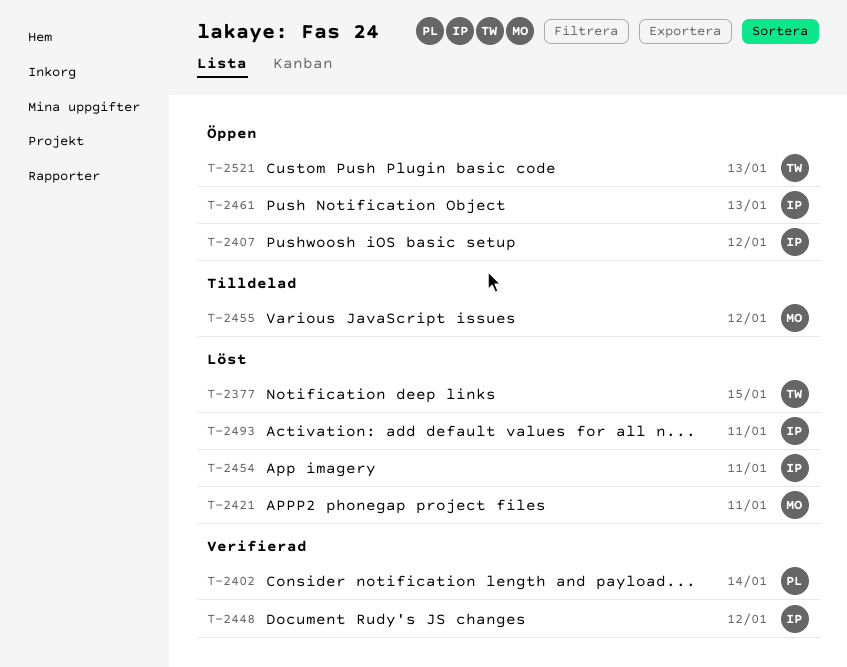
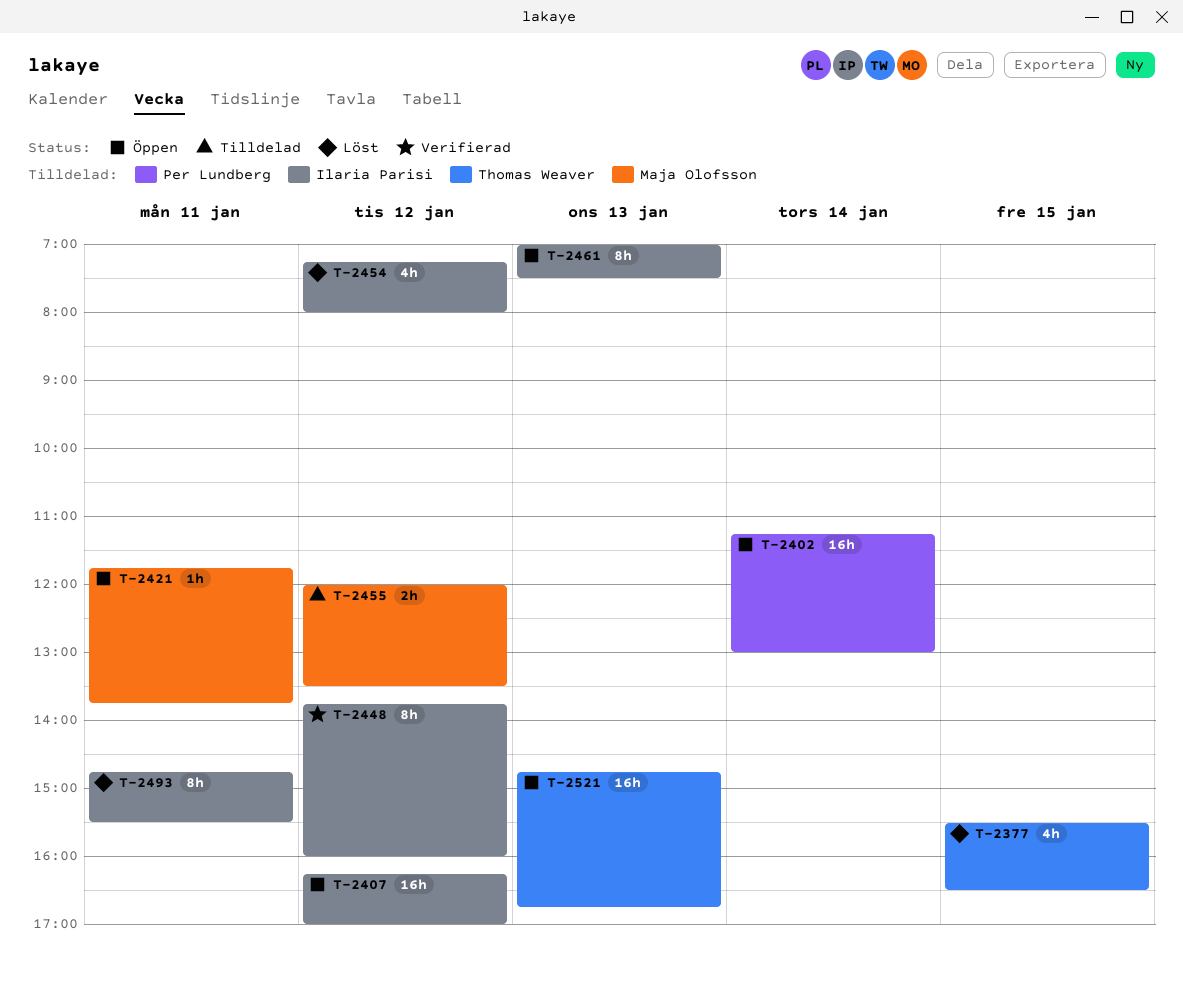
T-2402, status: Verifierad -> Öppen
T-2421, status: Löst -> Öppen
T-2454, day: Jan 11 -> Jan 12

